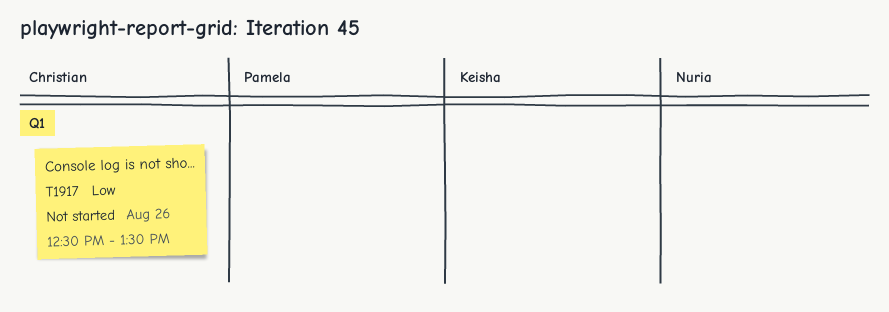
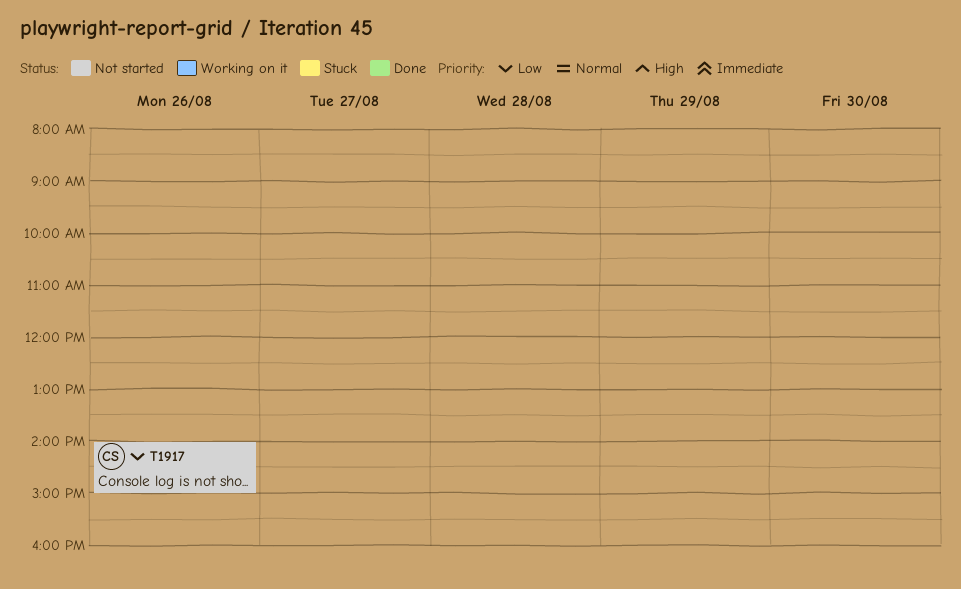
T1917, begins: 12:30 -> 14:00
T1917, ends: 13:30 -> 15:00

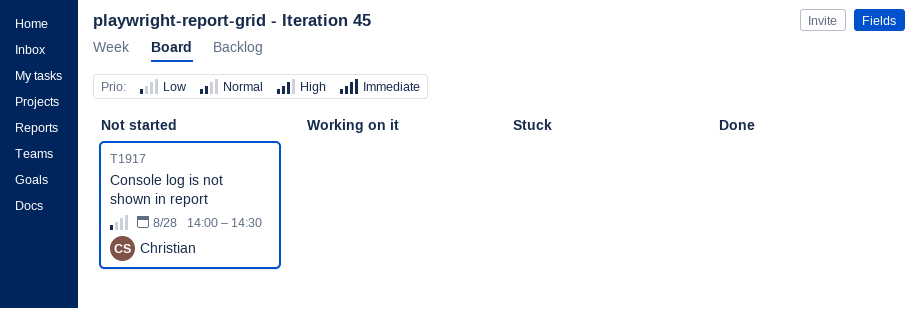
T1917, day: Aug 26 -> Aug 28
T1917, ends: 15:00 -> 14:30

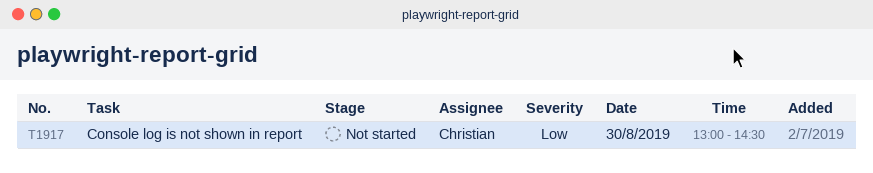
T1917, day: Aug 28 -> Aug 30
T1917, begins: 14:00 -> 13:00

